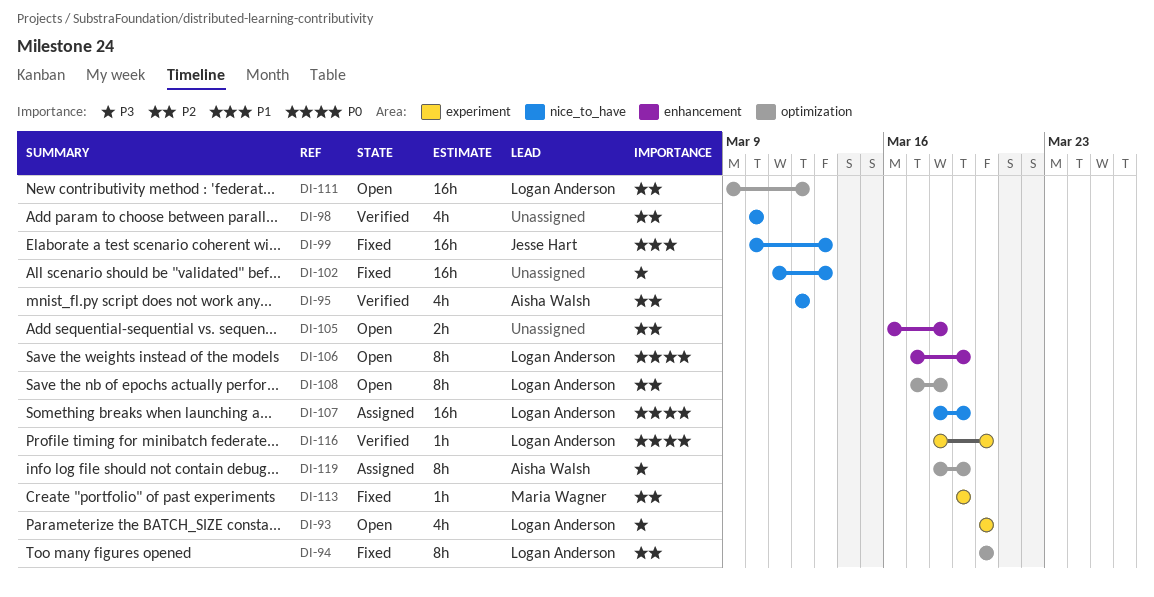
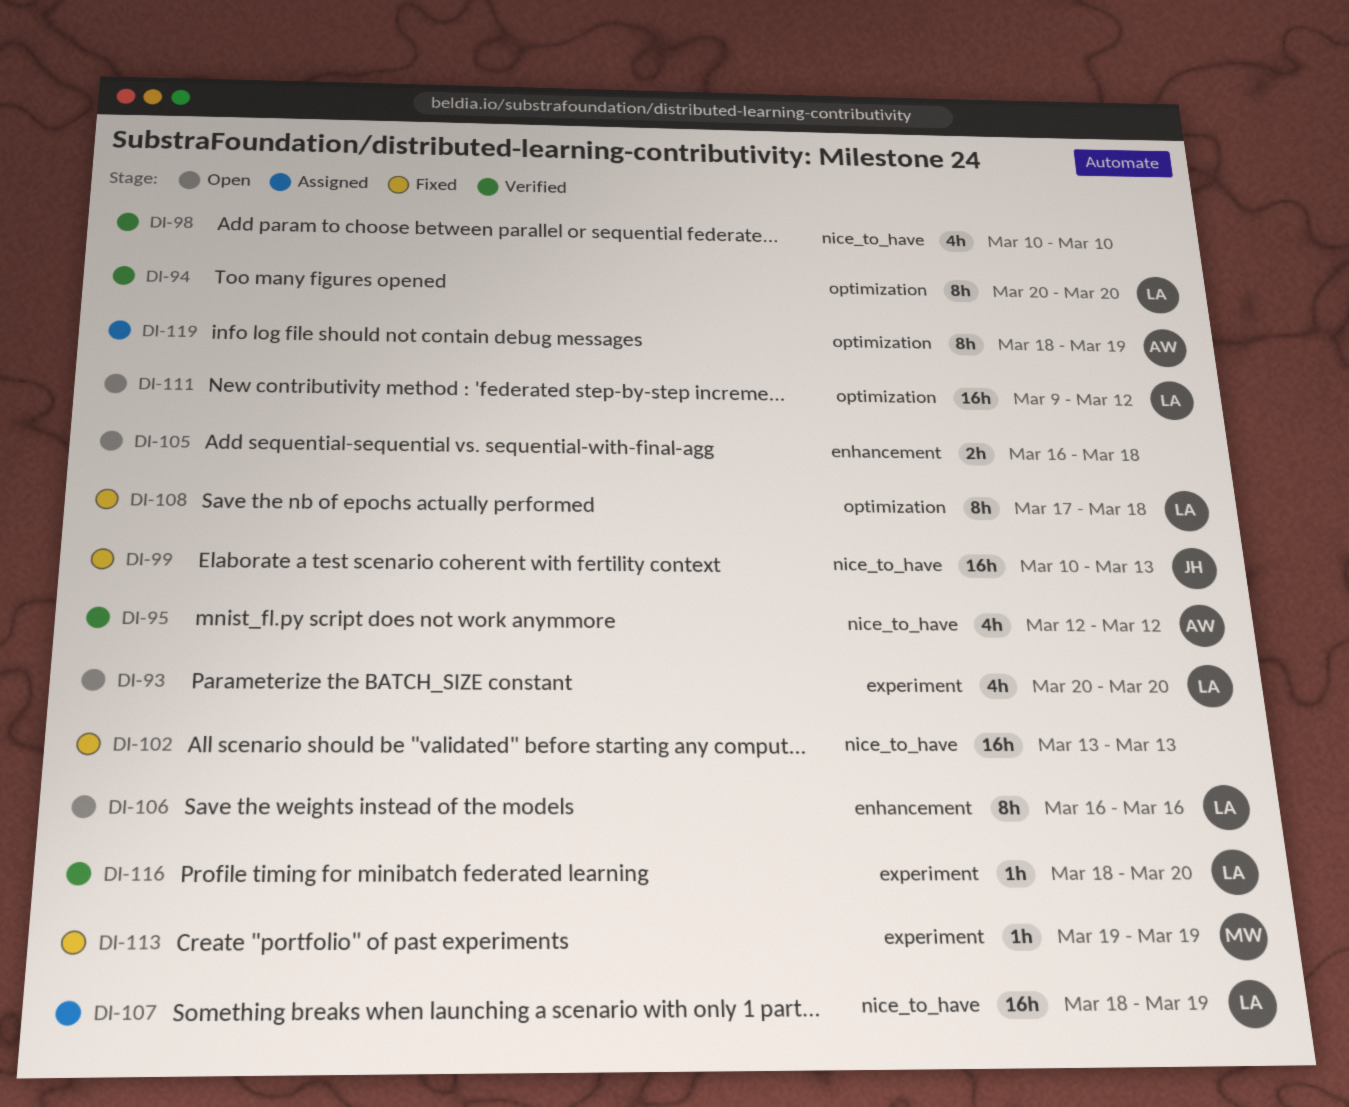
DI-94, status: Fixed -> Verified
DI-102, start: Mar 11 -> Mar 13
DI-106, start: Mar 17 -> Mar 16
DI-106, due: Mar 19 -> Mar 16
DI-108, status: Open -> Fixed

